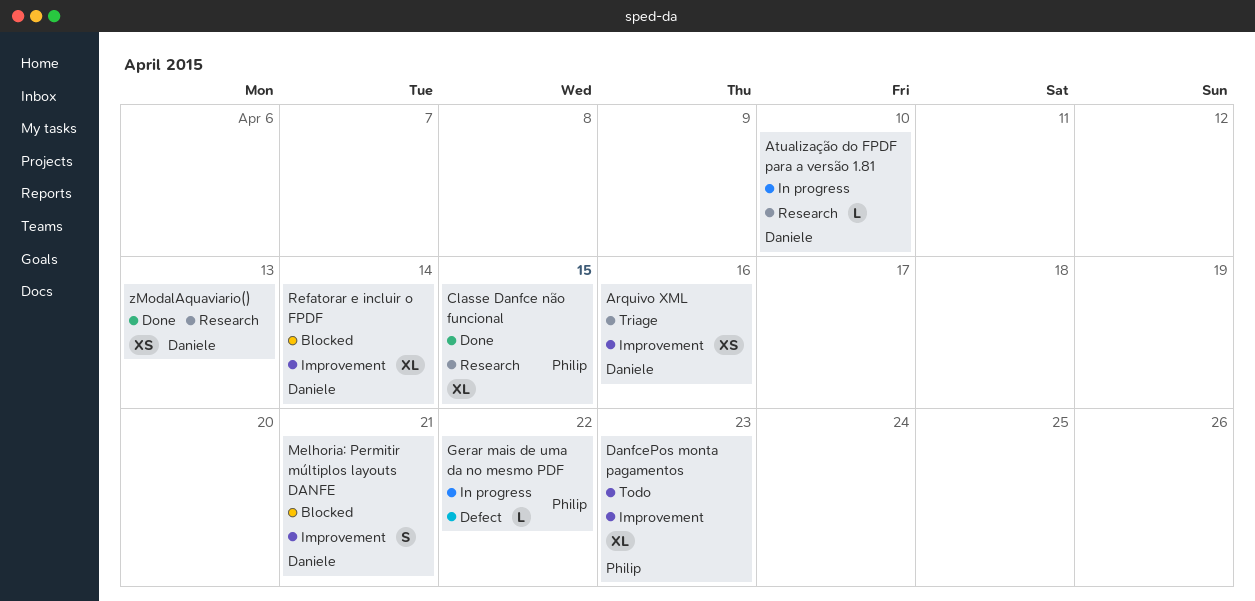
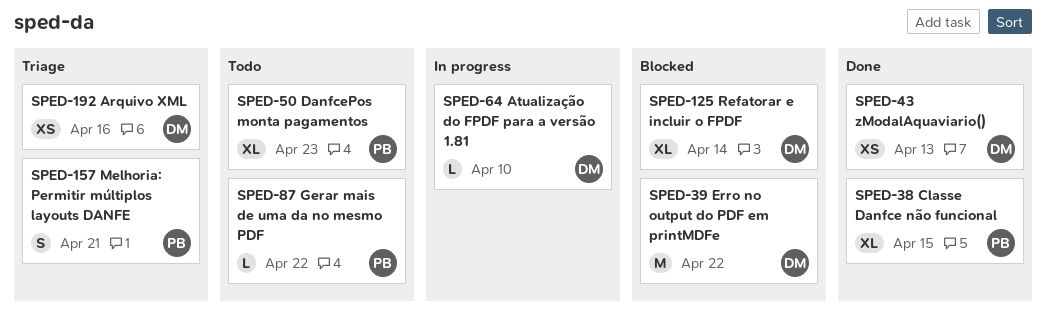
Erro no output do PDF em printMDFe: none -> present
Gerar mais de uma da no mesmo PDF, status: In progress -> Todo
Melhoria: Permitir múltiplos layouts DANFE, status: Blocked -> Triage
Melhoria: Permitir múltiplos layouts DANFE, owner: Daniele -> Philip

